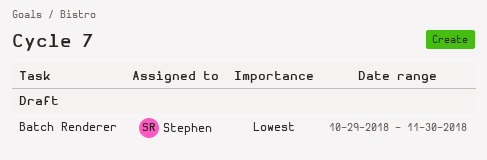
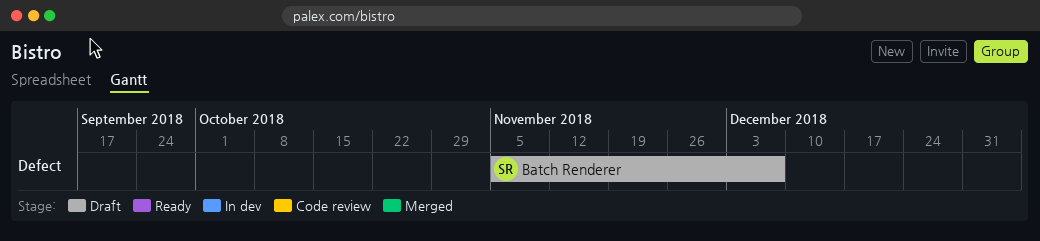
Batch Renderer, start: Oct 29 -> Nov 5
Batch Renderer, due: Nov 30 -> Dec 7

